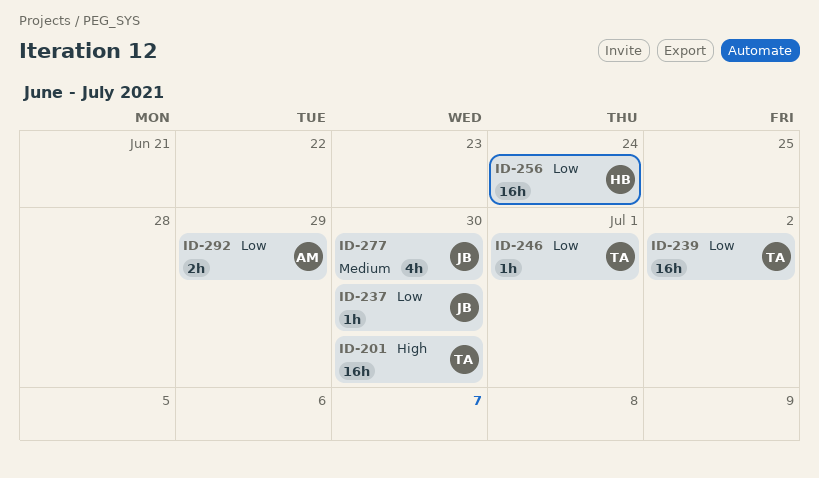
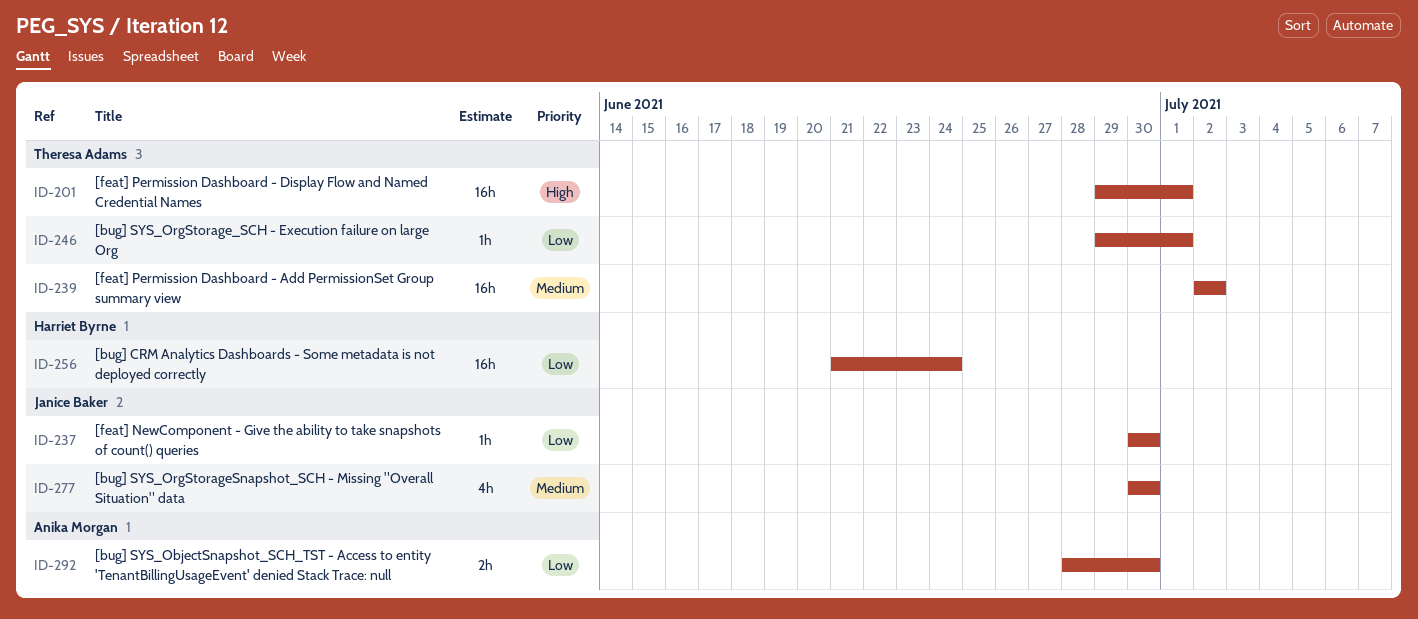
ID-201, due: Jun 30 -> Jul 1
ID-239, priority: Low -> Medium
ID-292, due: Jun 29 -> Jun 30

